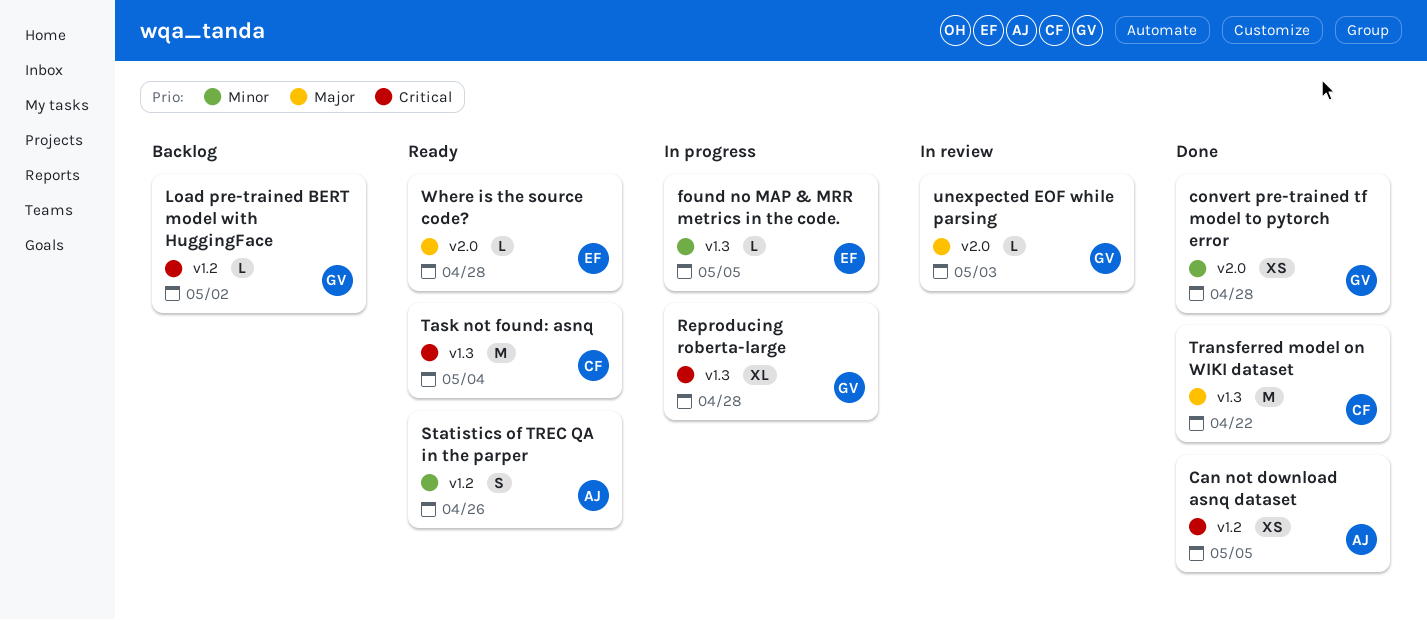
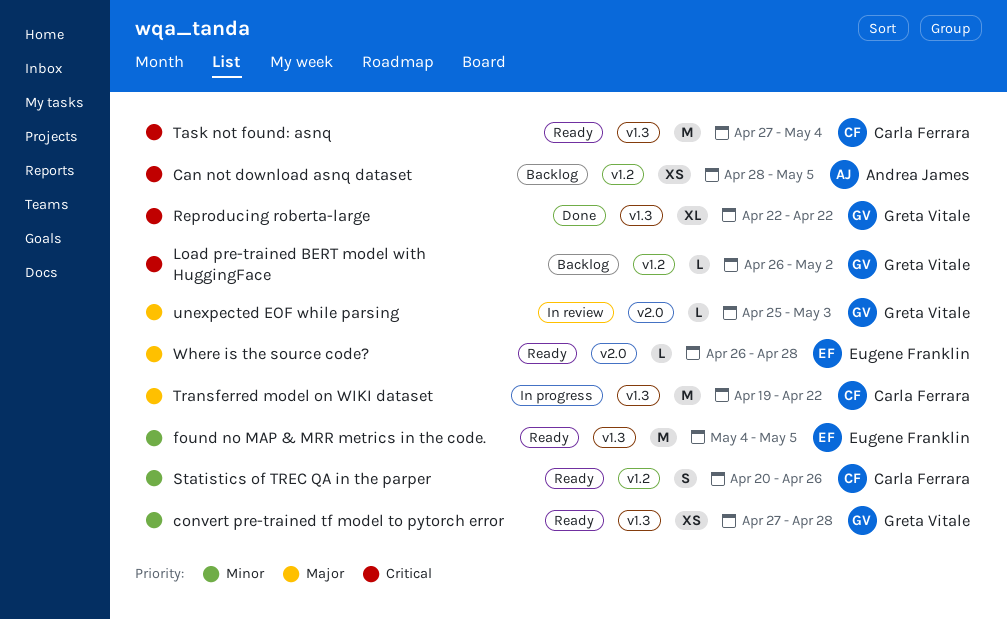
Can not download asnq dataset, status: Done -> Backlog
convert pre-trained tf model to pytorch error, status: Done -> Ready
convert pre-trained tf model to pytorch error, label: v2.0 -> v1.3
found no MAP & MRR metrics in the code., status: In progress -> Ready
found no MAP & MRR metrics in the code., estimate: L -> M
Reproducing roberta-large, status: In progress -> Done
Reproducing roberta-large, due: Apr 28 -> Apr 22
Statistics of TREC QA in the parper, owner: Andrea James -> Carla Ferrara
Transferred model on WIKI dataset, status: Done -> In progress

